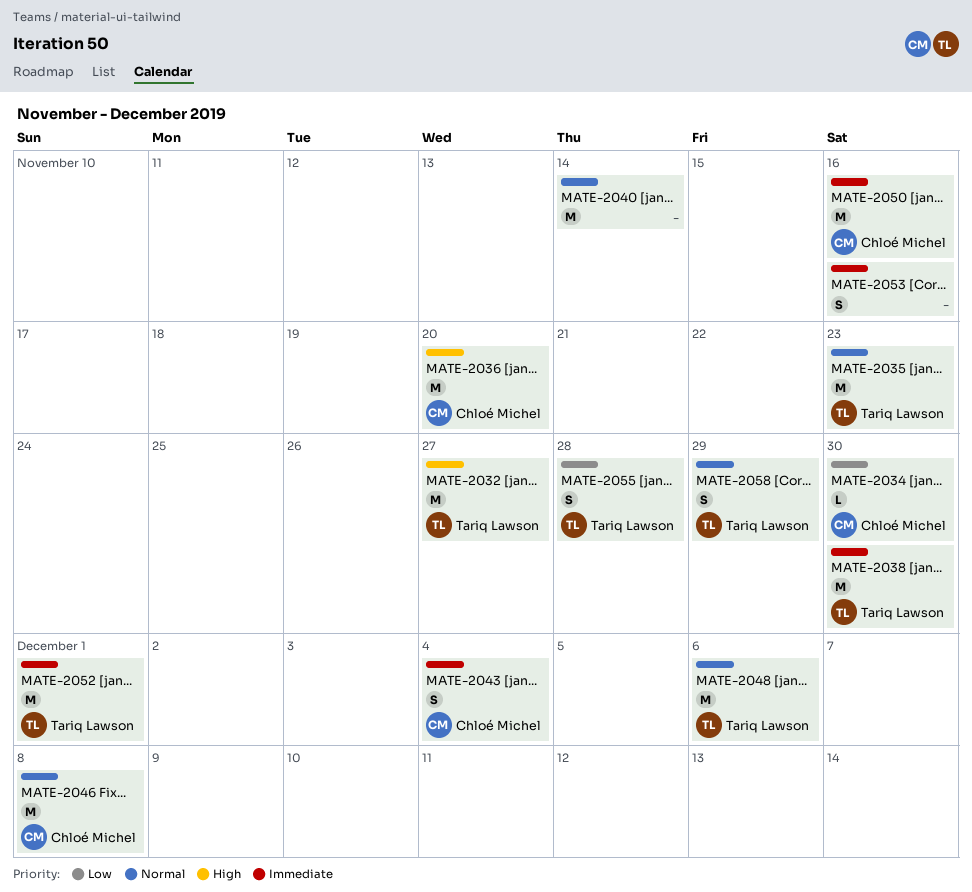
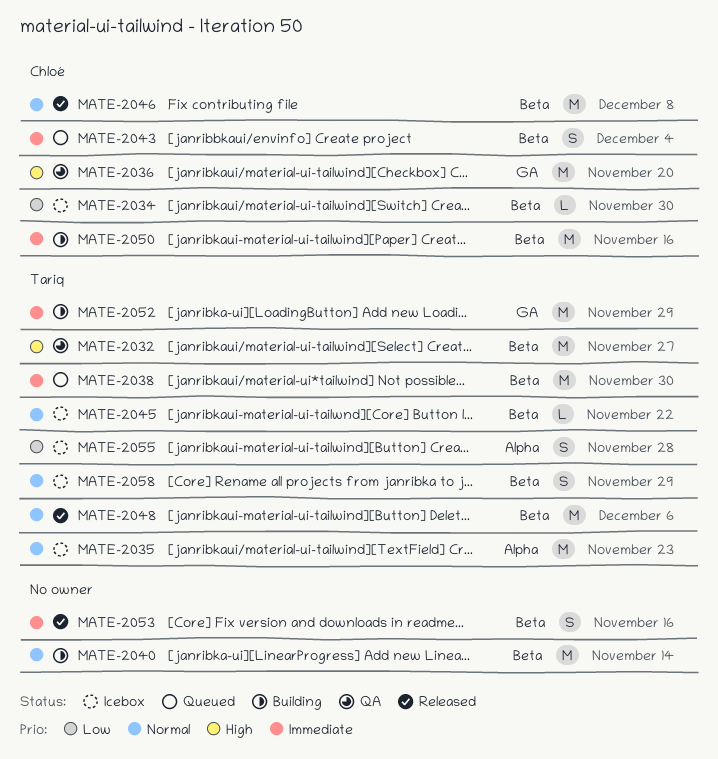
MATE-2045: none -> present
MATE-2052, due: Dec 1 -> Nov 29

